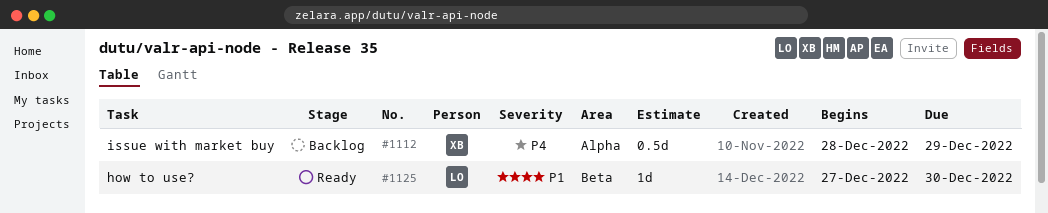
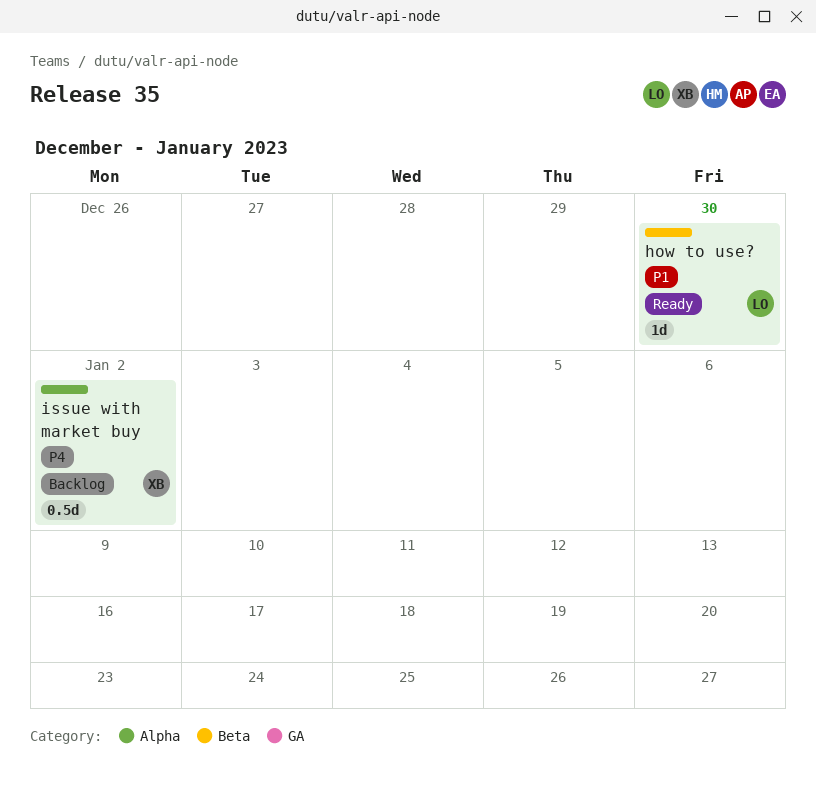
issue with market buy, due: Dec 29 -> Jan 2

